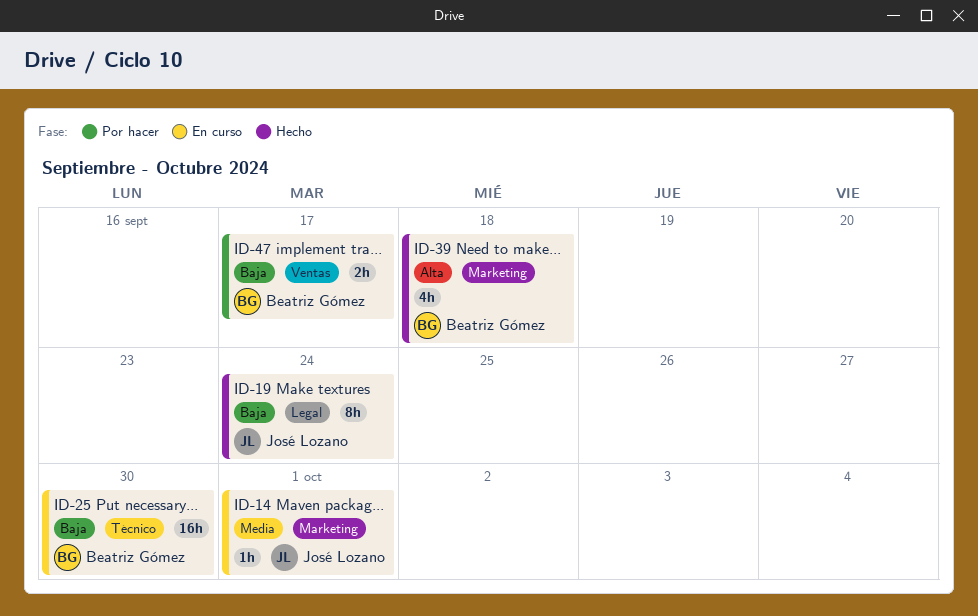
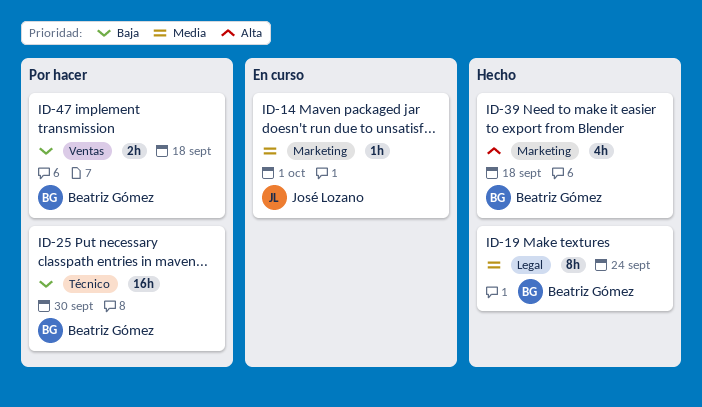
ID-19, owner: José Lozano -> Beatriz Gómez
ID-19, priority: Baja -> Media
ID-25, status: En curso -> Por hacer
ID-47, due: Sep 17 -> Sep 18

